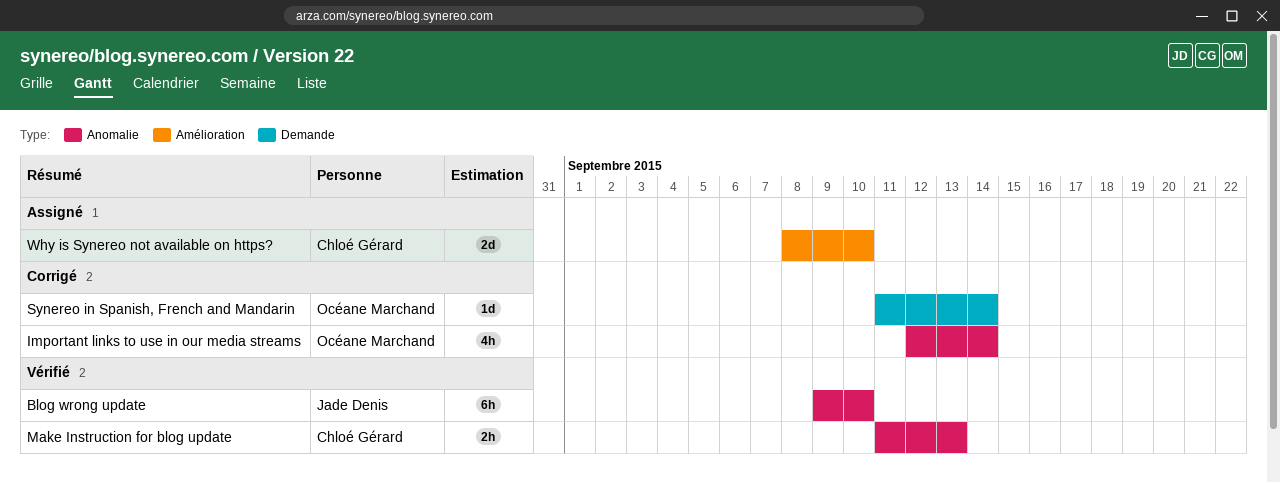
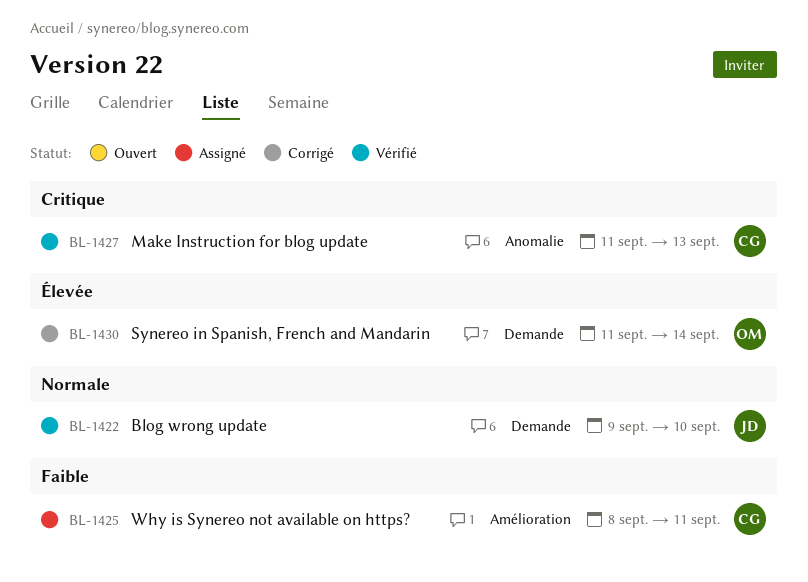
Blog wrong update, label: Anomalie -> Demande
Important links to use in our media streams: present -> none
Why is Synereo not available on https?, due: Sep 10 -> Sep 11

